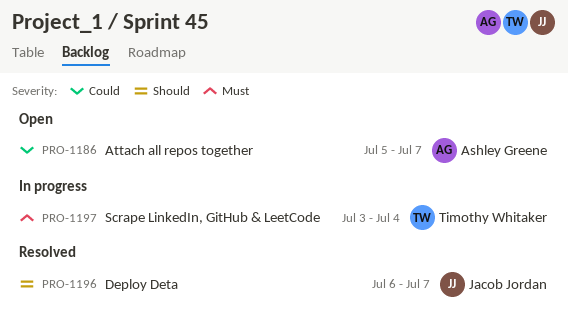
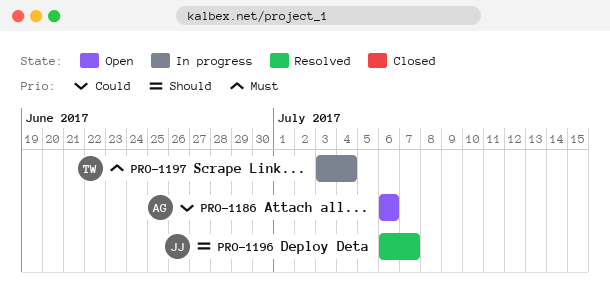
PRO-1186, start: Jul 5 -> Jul 6
PRO-1186, due: Jul 7 -> Jul 6

